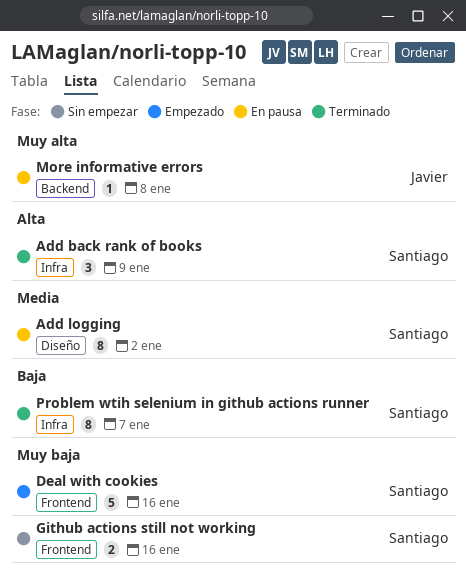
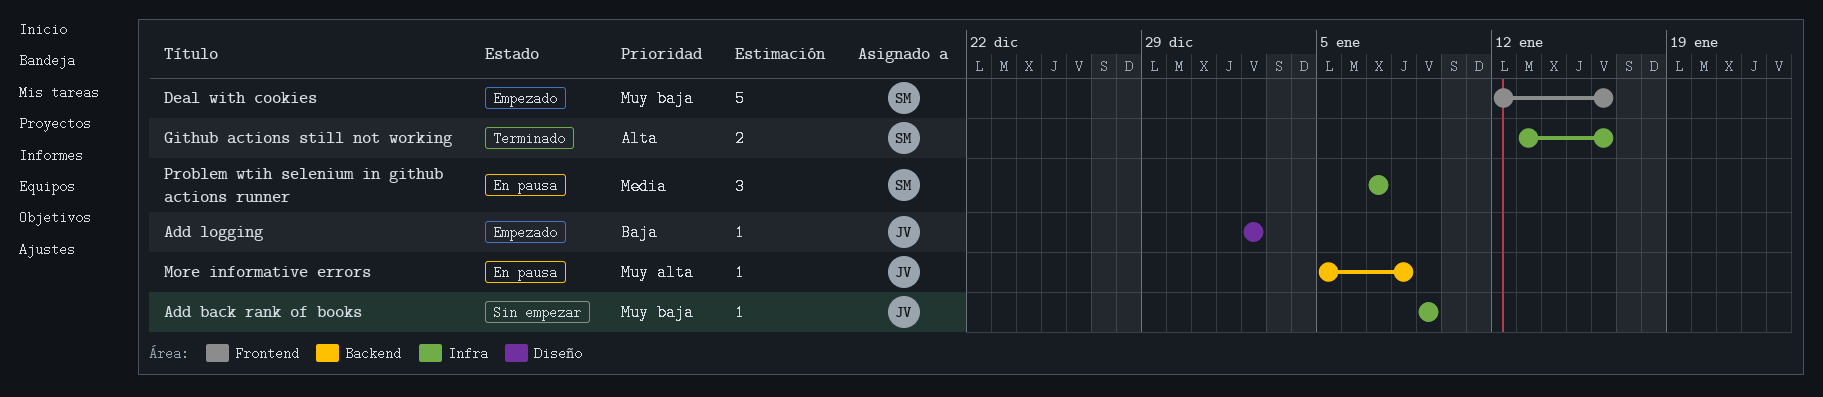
Add back rank of books, status: Terminado -> Sin empezar
Add back rank of books, owner: Santiago -> Javier
Add back rank of books, priority: Alta -> Muy baja
Add back rank of books, estimate: 3 -> 1
Add logging, status: En pausa -> Empezado
Add logging, owner: Santiago -> Javier
Add logging, priority: Media -> Baja
Add logging, estimate: 8 -> 1
Github actions still not working, status: Sin empezar -> Terminado
Github actions still not working, priority: Muy baja -> Alta
Github actions still not working, label: Frontend -> Infra
Problem wtih selenium in github actions runner, status: Terminado -> En pausa
Problem wtih selenium in github actions runner, priority: Baja -> Media
Problem wtih selenium in github actions runner, estimate: 8 -> 3

